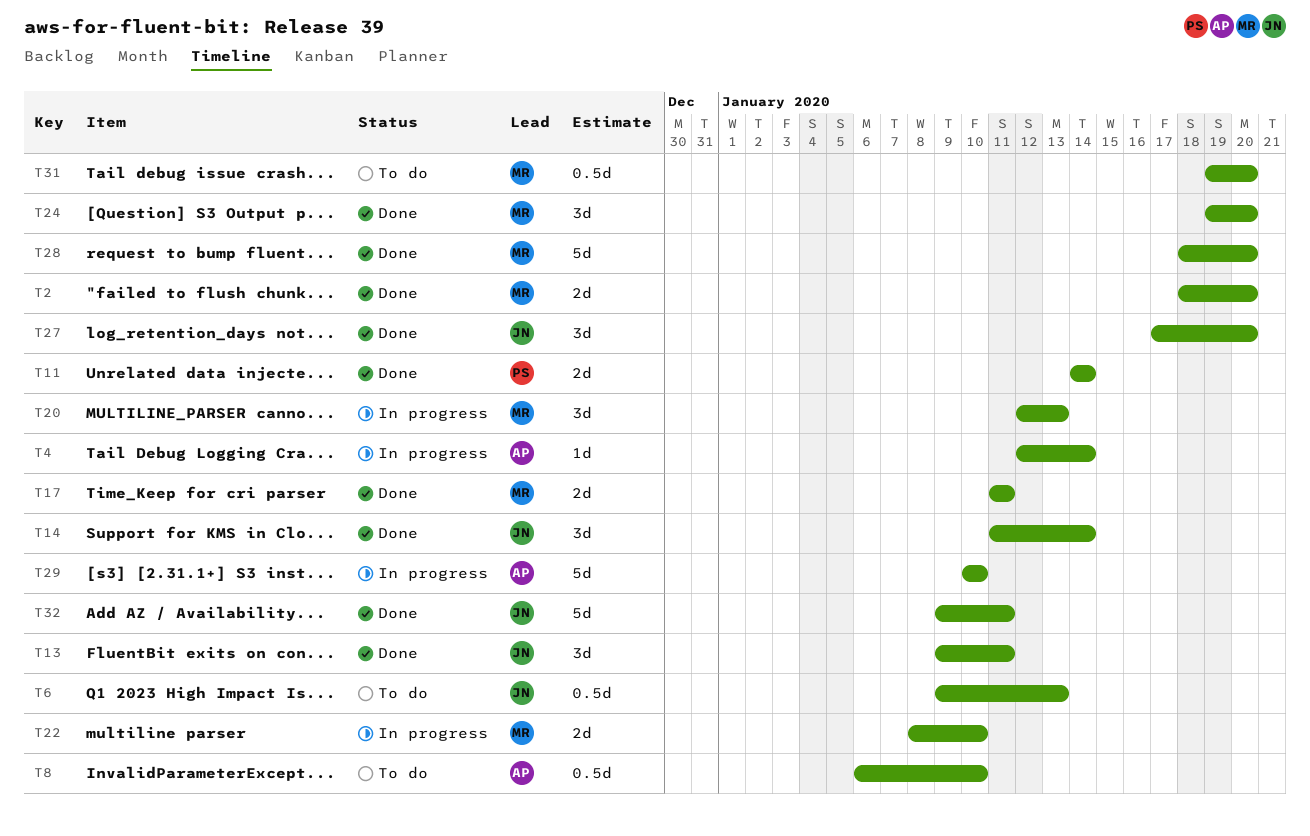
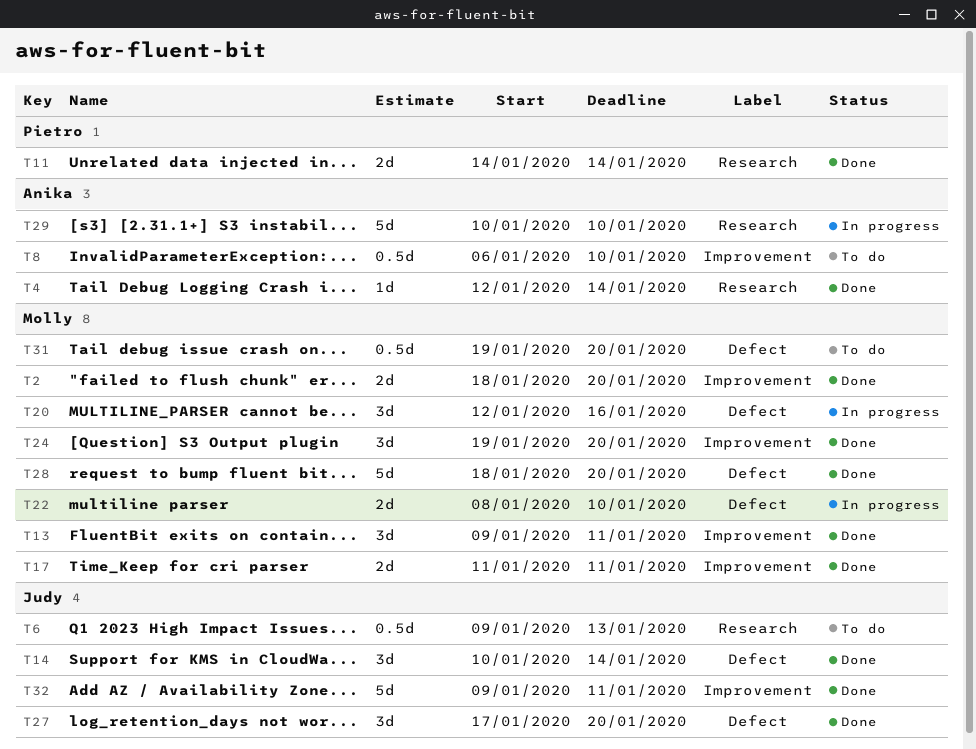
T4, status: In progress -> Done
T13, owner: Judy -> Molly
T14, start: Jan 11 -> Jan 10
T20, due: Jan 13 -> Jan 16

